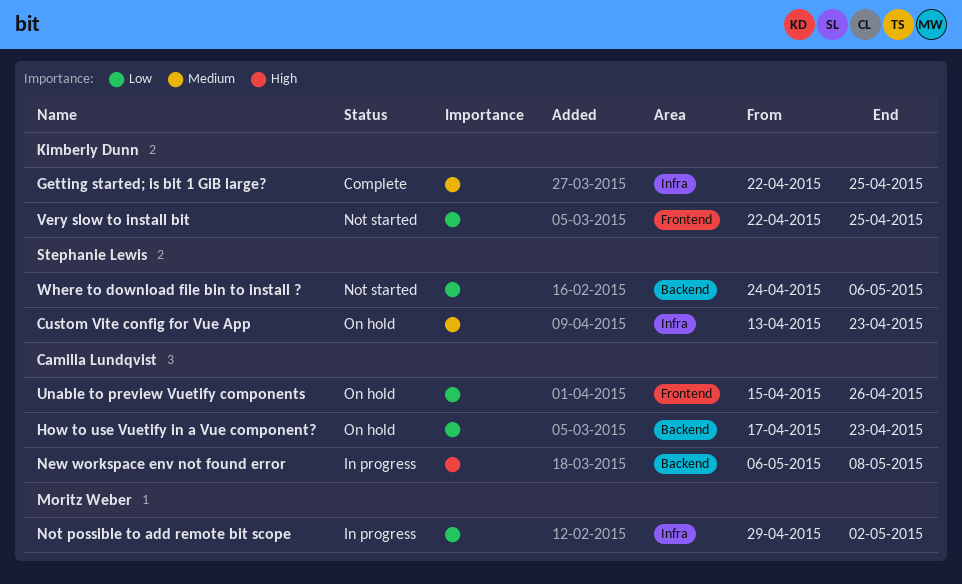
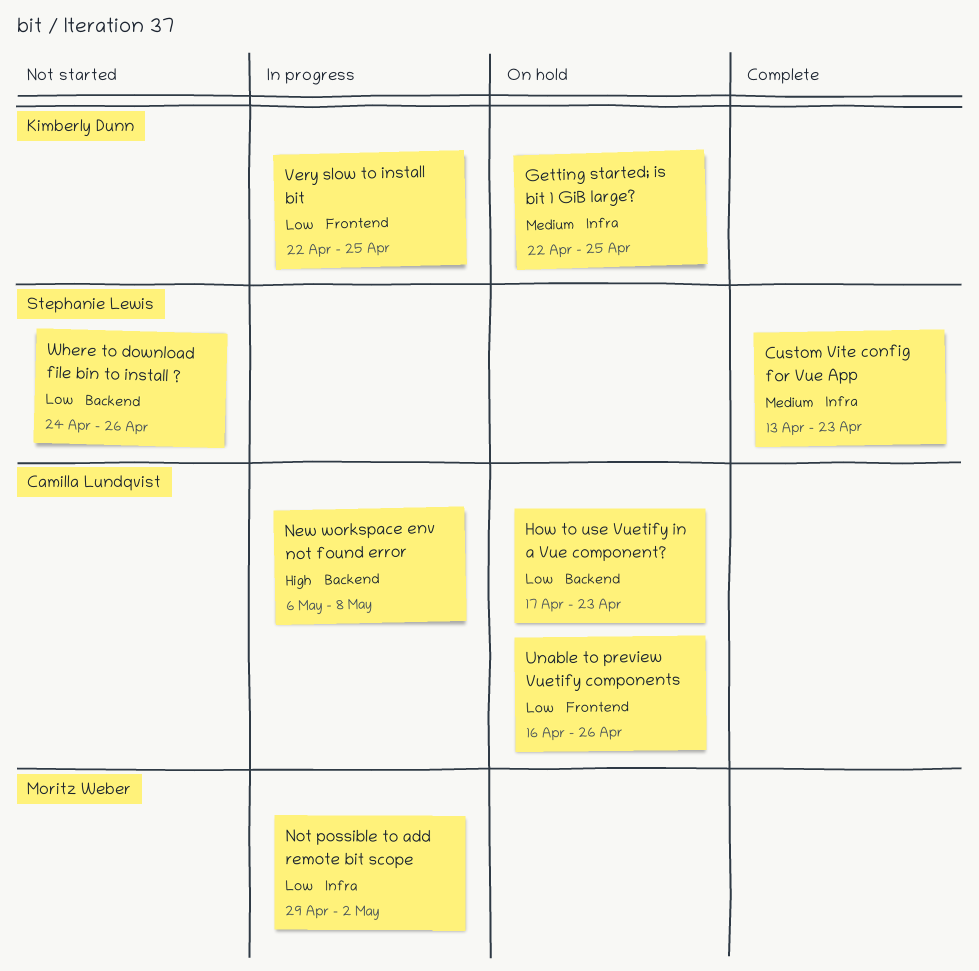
Custom Vite config for Vue App, status: On hold -> Complete
Getting started; is bit 1 GiB large?, status: Complete -> On hold
Unable to preview Vuetify components, start: Apr 15 -> Apr 16
Very slow to install bit, status: Not started -> In progress
Where to download file bin to install ?, due: May 6 -> Apr 26

